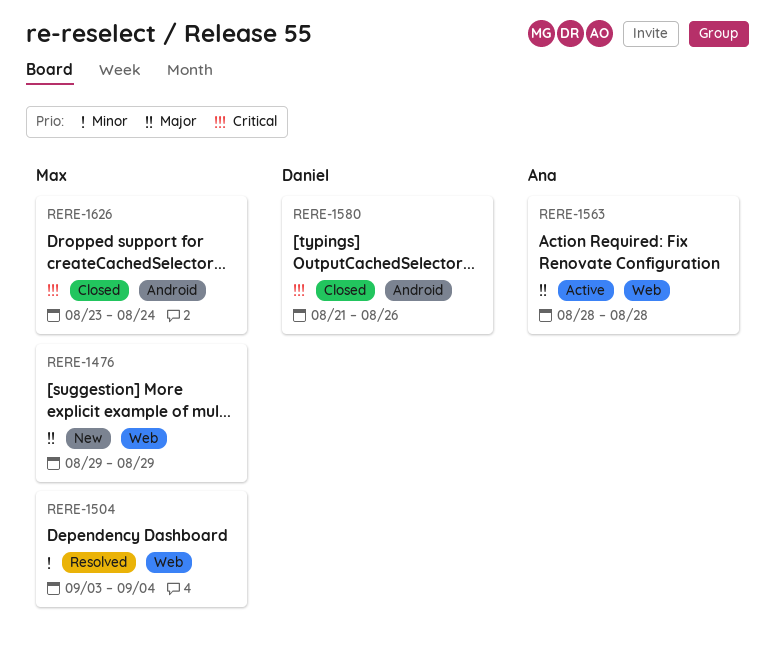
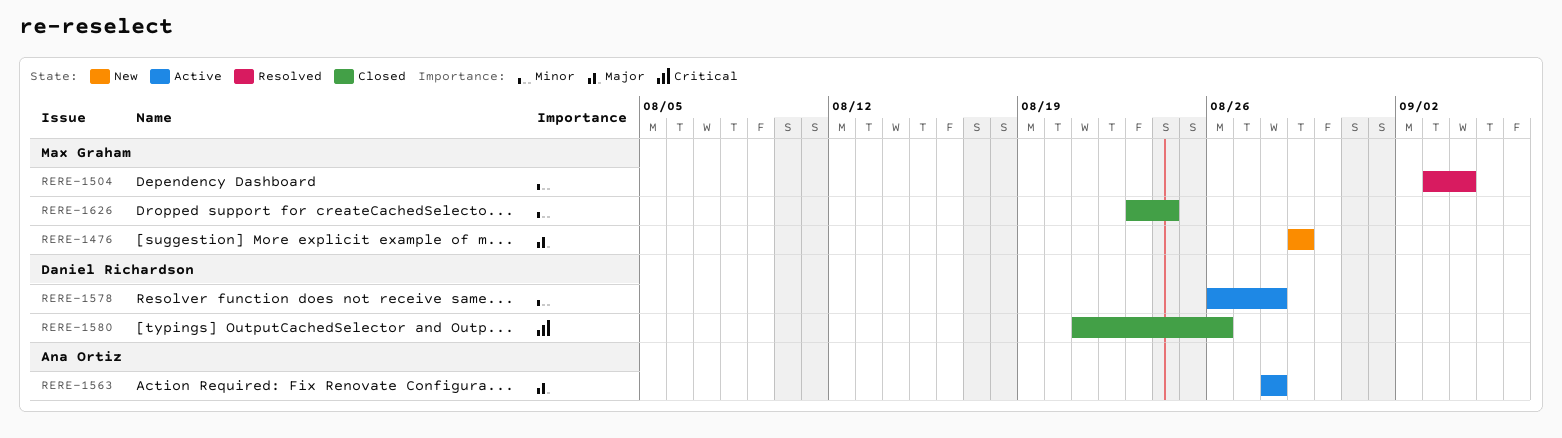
RERE-1578: none -> present
RERE-1626, priority: Critical -> Minor

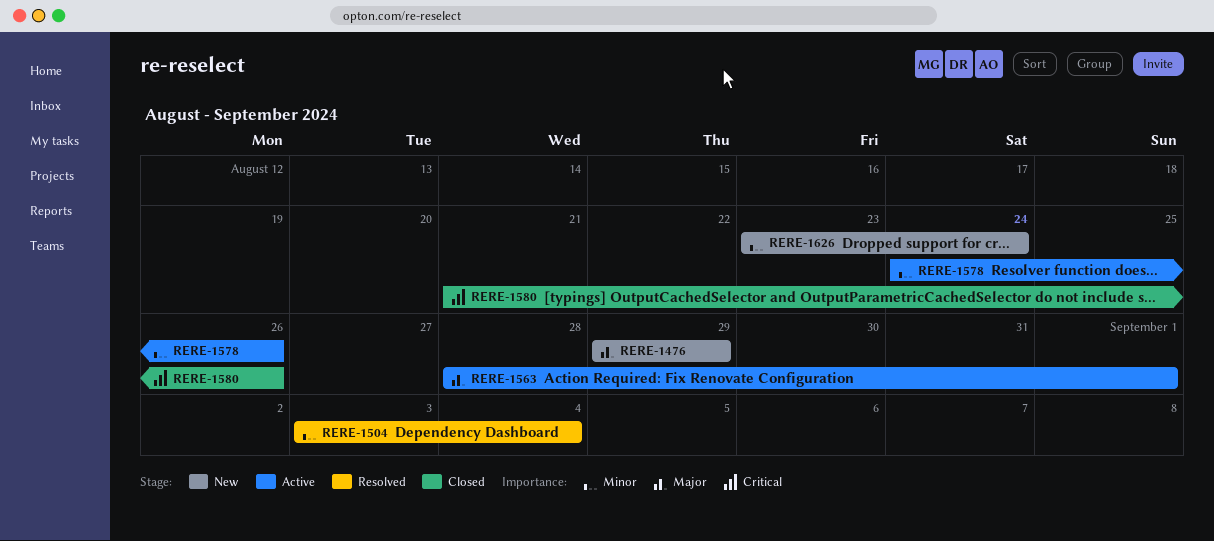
RERE-1563, due: Aug 28 -> Sep 1
RERE-1578, start: Aug 26 -> Aug 24
RERE-1578, due: Aug 28 -> Aug 26
RERE-1626, status: Closed -> New

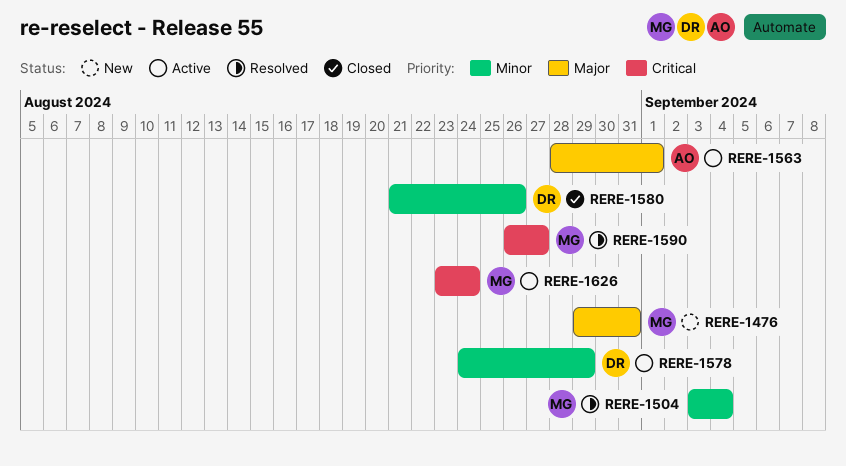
RERE-1476, due: Aug 29 -> Aug 31
RERE-1578, due: Aug 26 -> Aug 29
RERE-1580, priority: Critical -> Minor
RERE-1590: none -> present
RERE-1626, status: New -> Active
RERE-1626, priority: Minor -> Critical

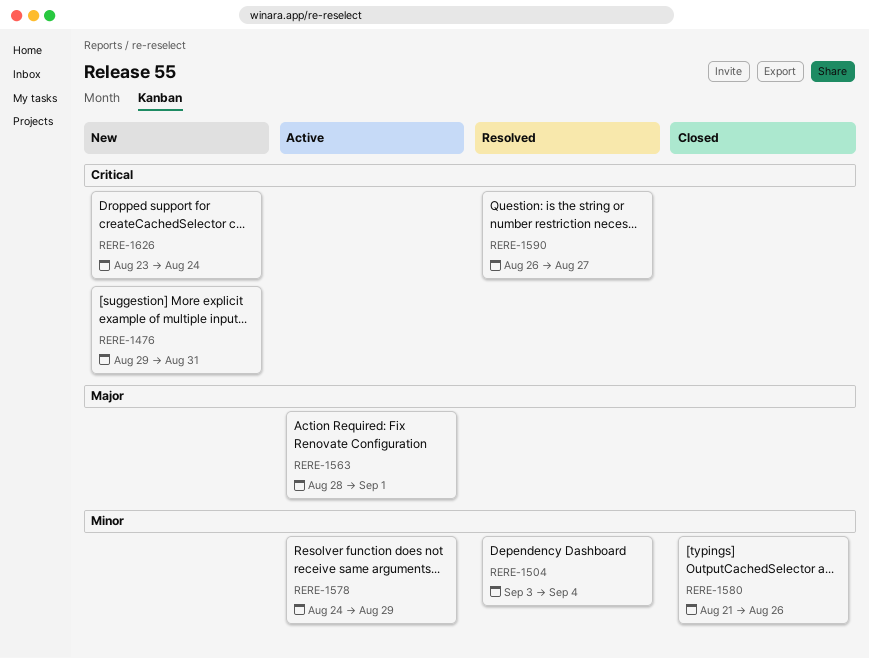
RERE-1476, priority: Major -> Critical
RERE-1626, status: Active -> New

